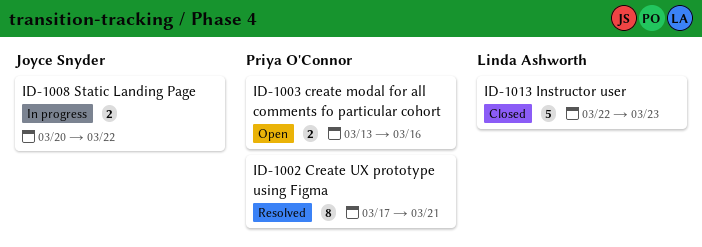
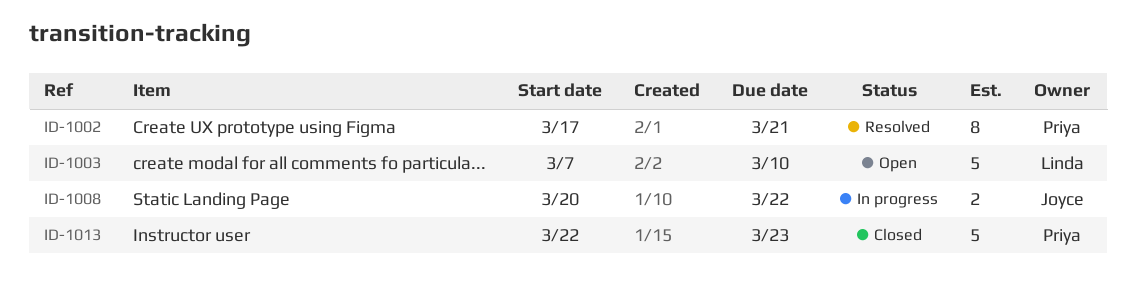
ID-1003, owner: Priya O'Connor -> Linda Ashworth
ID-1003, estimate: 2 -> 5
ID-1003, start: Mar 13 -> Mar 7
ID-1003, due: Mar 16 -> Mar 10
ID-1013, owner: Linda Ashworth -> Priya O'Connor

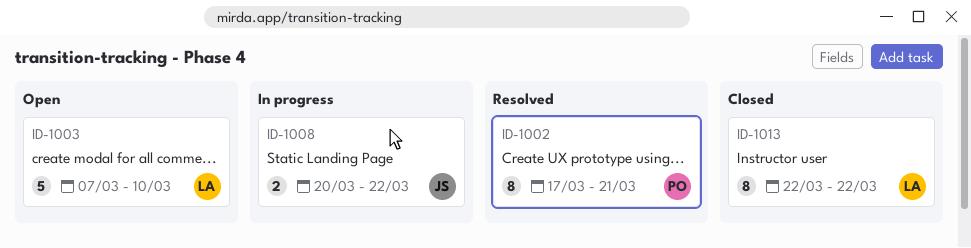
ID-1013, owner: Priya -> Linda
ID-1013, estimate: 5 -> 8
ID-1013, due: Mar 23 -> Mar 22

